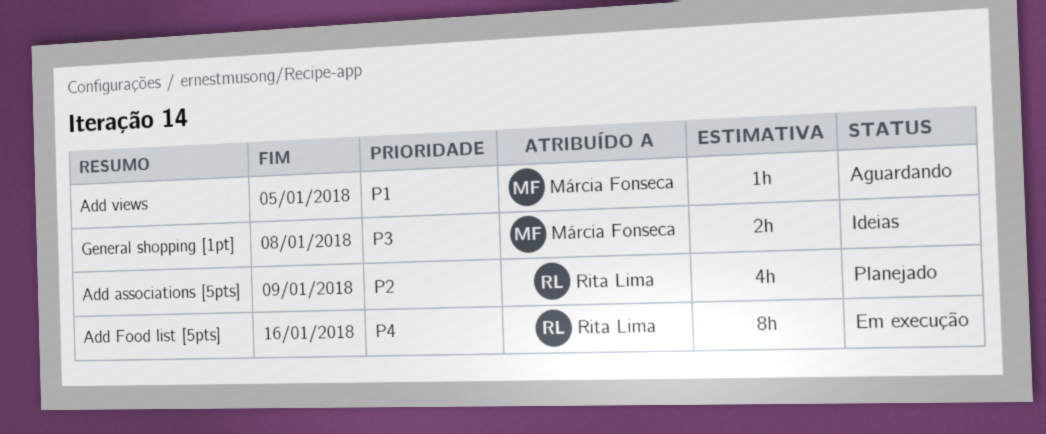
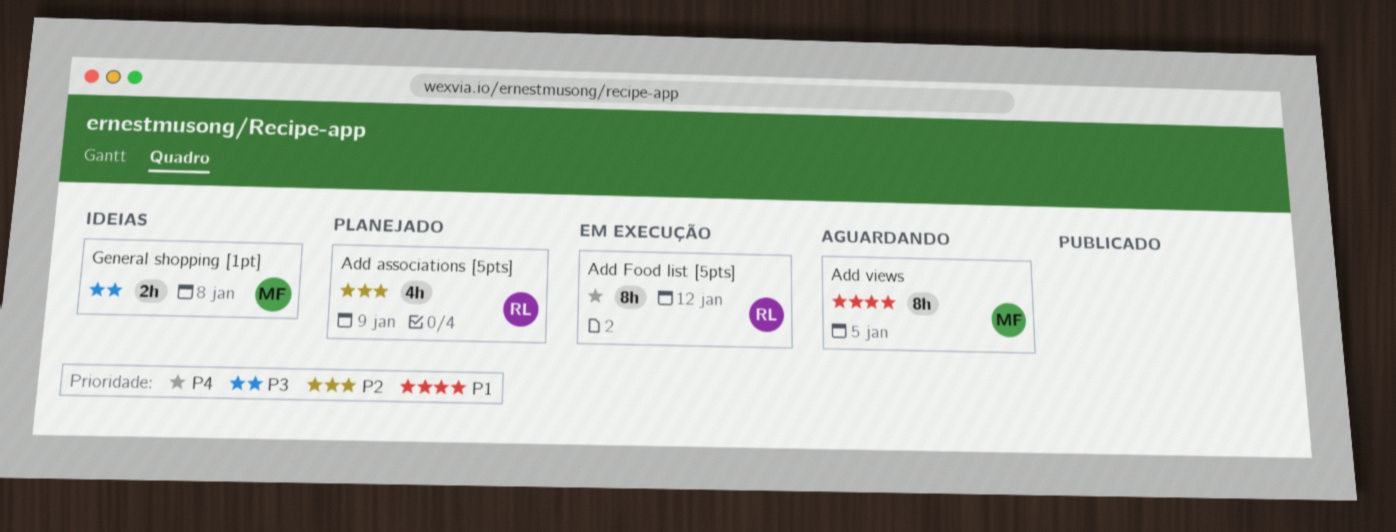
Add Food list [5pts], due: Jan 16 -> Jan 12
Add views, estimate: 1h -> 8h

